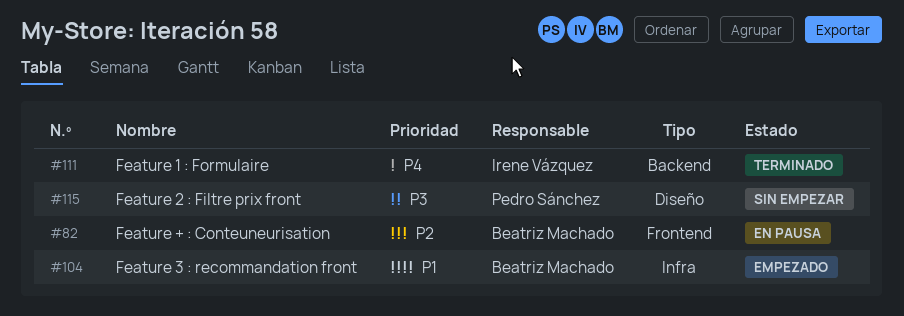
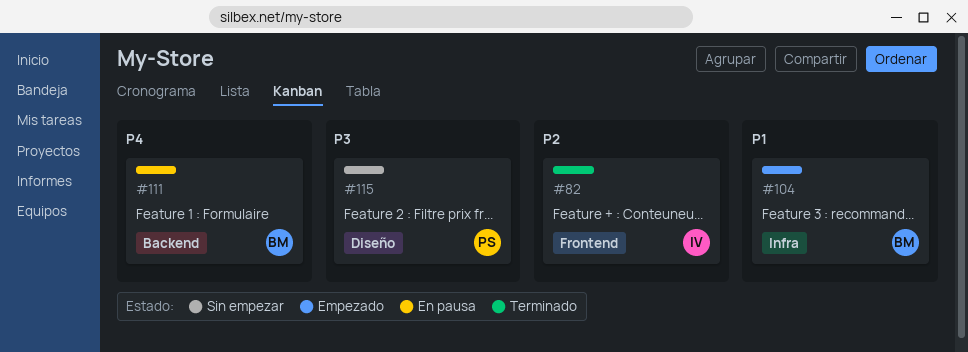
#82, status: En pausa -> Terminado
#82, owner: Beatriz Machado -> Irene Vázquez
#111, status: Terminado -> En pausa
#111, owner: Irene Vázquez -> Beatriz Machado

